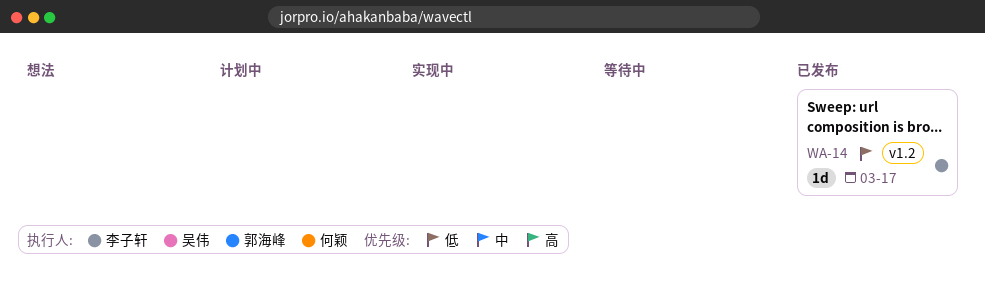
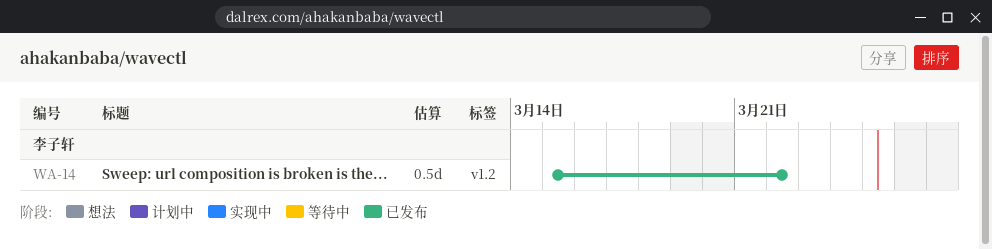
WA-14, estimate: 1d -> 0.5d
WA-14, due: Mar 17 -> Mar 22

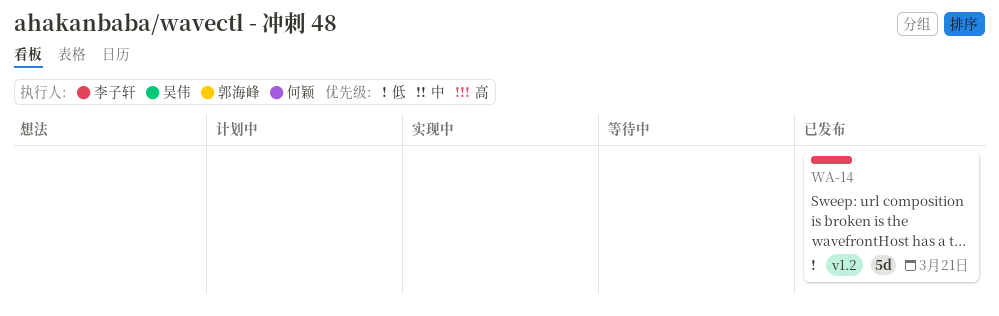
WA-14, estimate: 0.5d -> 5d
WA-14, due: Mar 22 -> Mar 21

